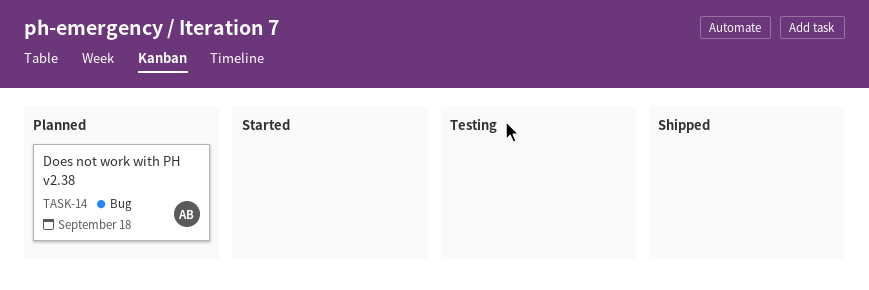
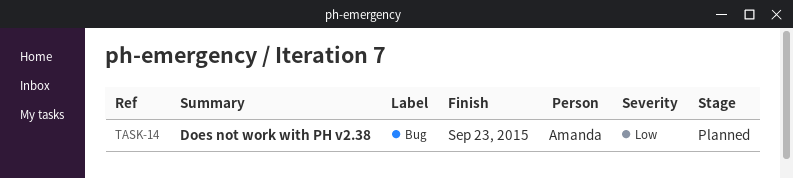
TASK-14, due: Sep 18 -> Sep 23

